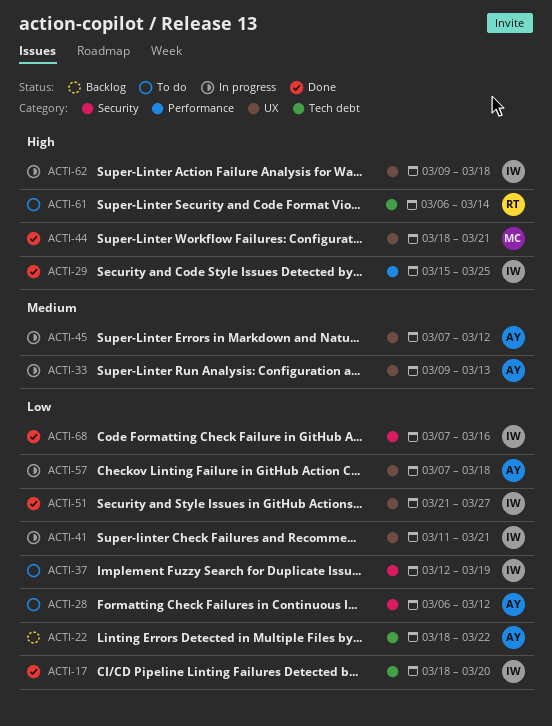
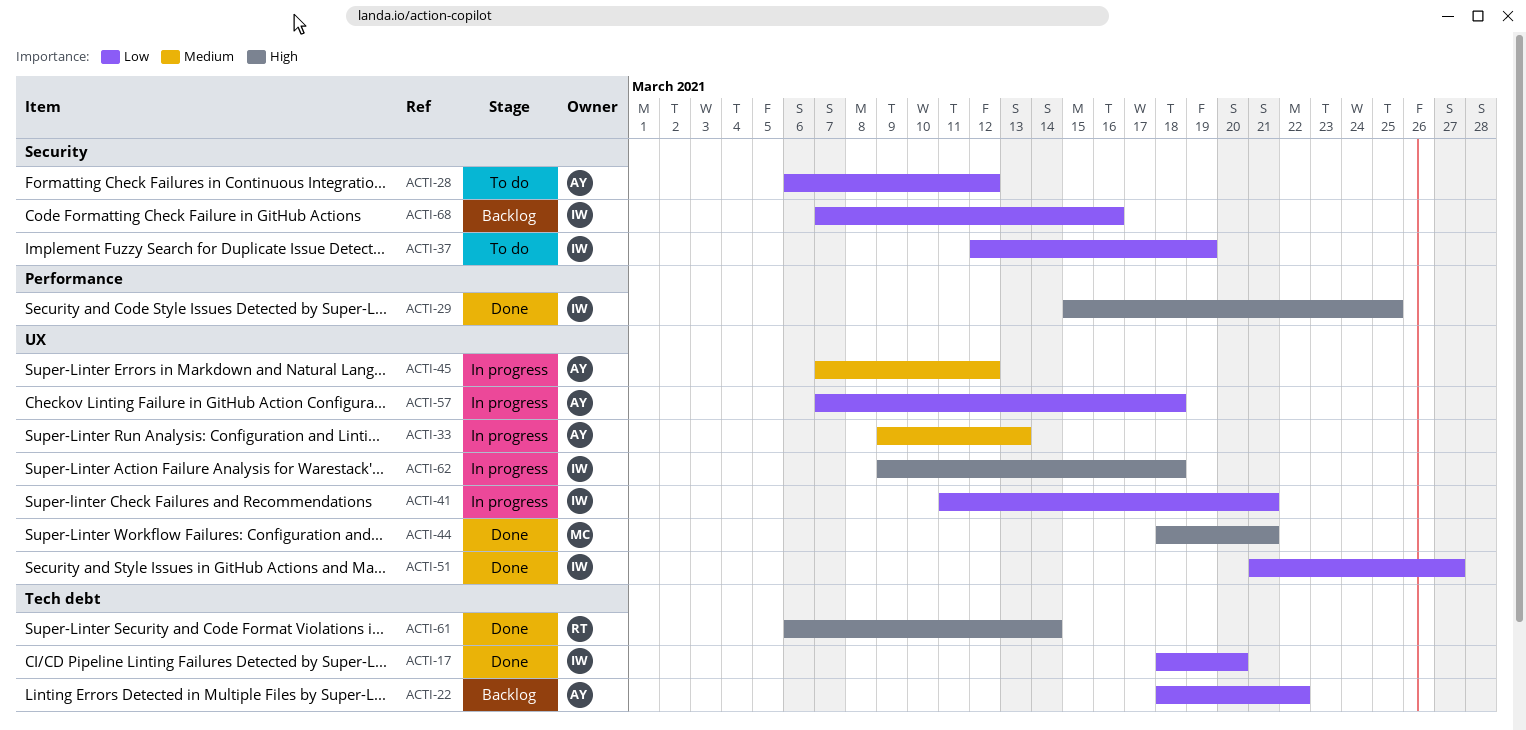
ACTI-61, status: To do -> Done
ACTI-68, status: Done -> Backlog

